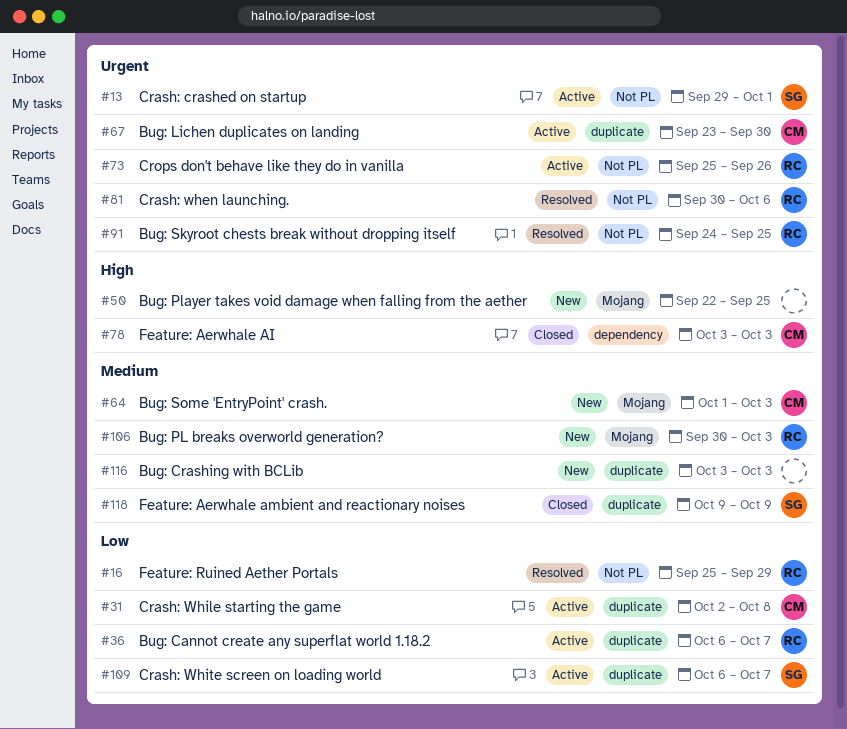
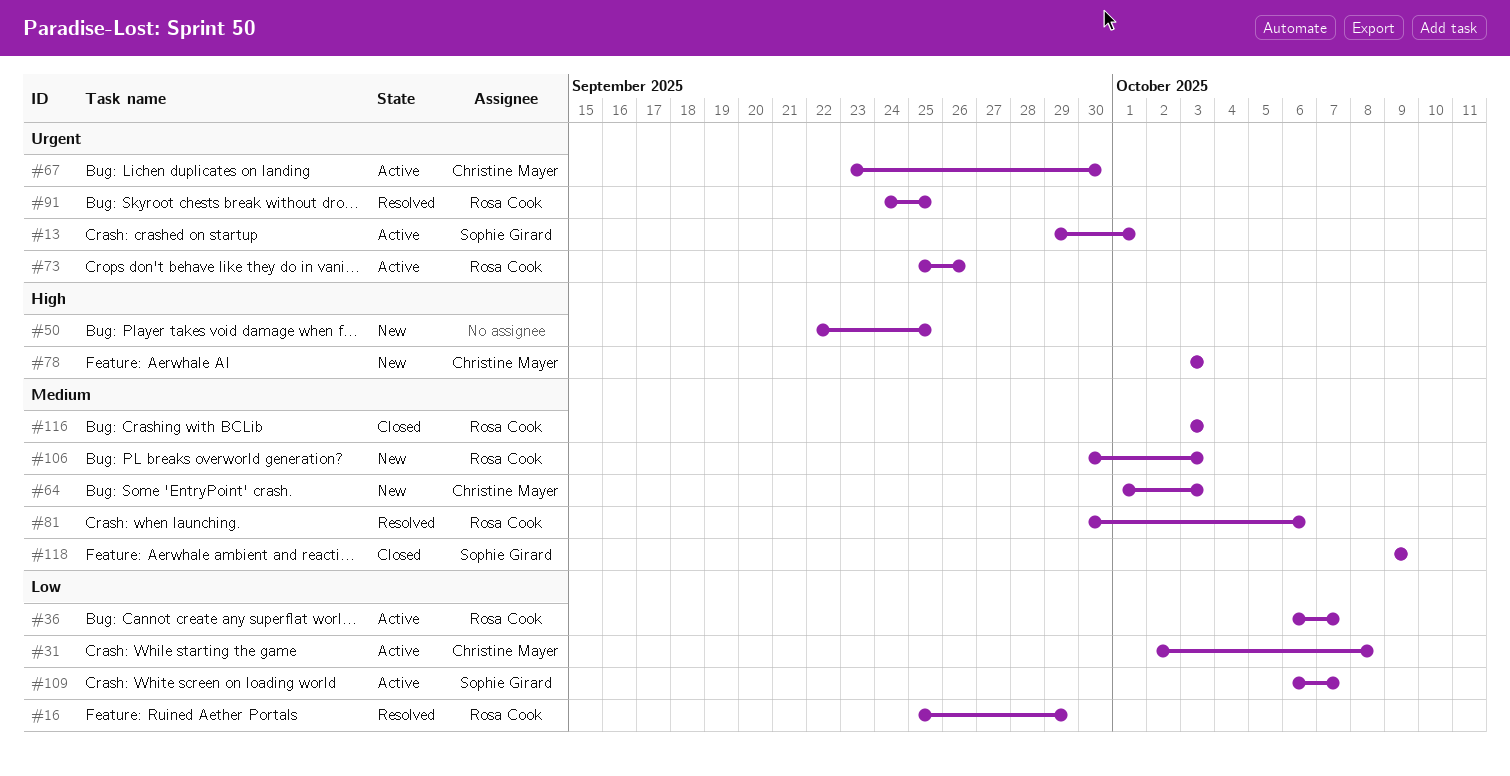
#78, status: Closed -> New
#81, priority: Urgent -> Medium
#116, status: New -> Closed
#116, owner: none -> Rosa Cook

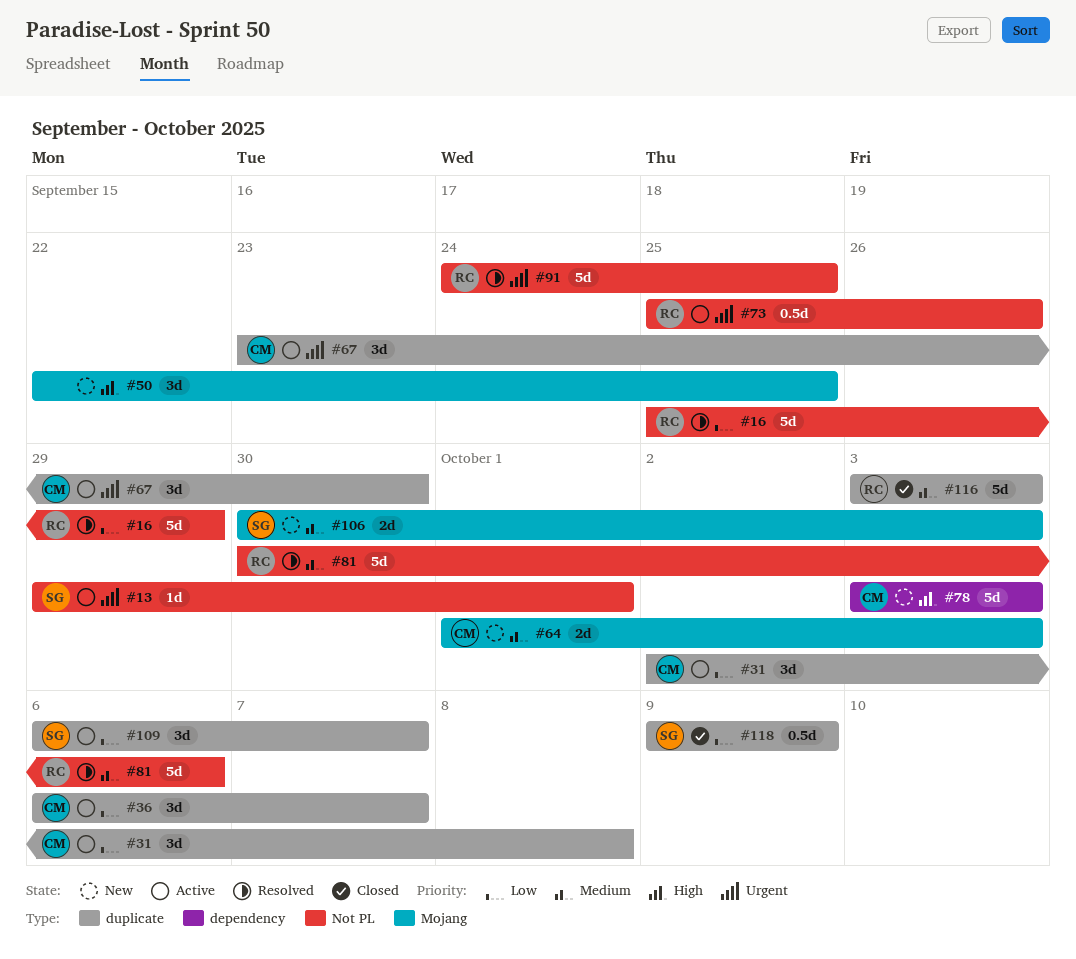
#36, owner: Rosa Cook -> Christine Mayer
#106, owner: Rosa Cook -> Sophie Girard
#118, priority: Medium -> Low

